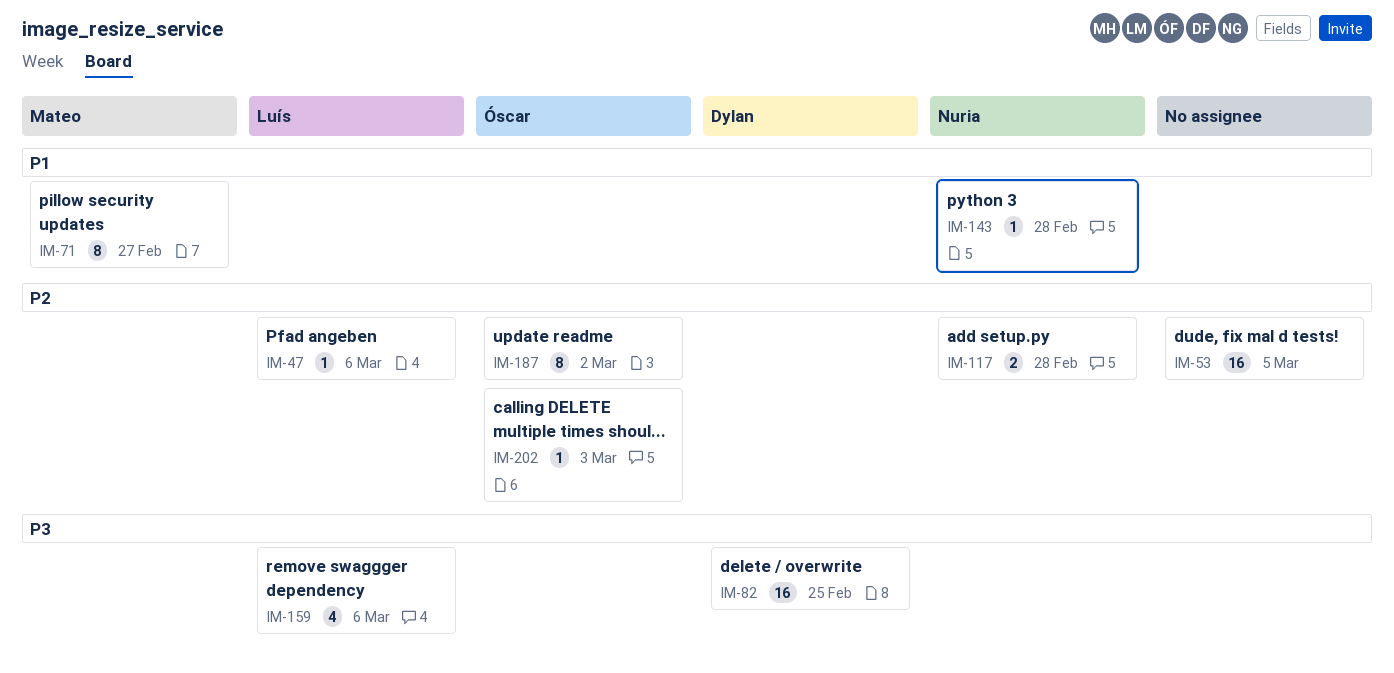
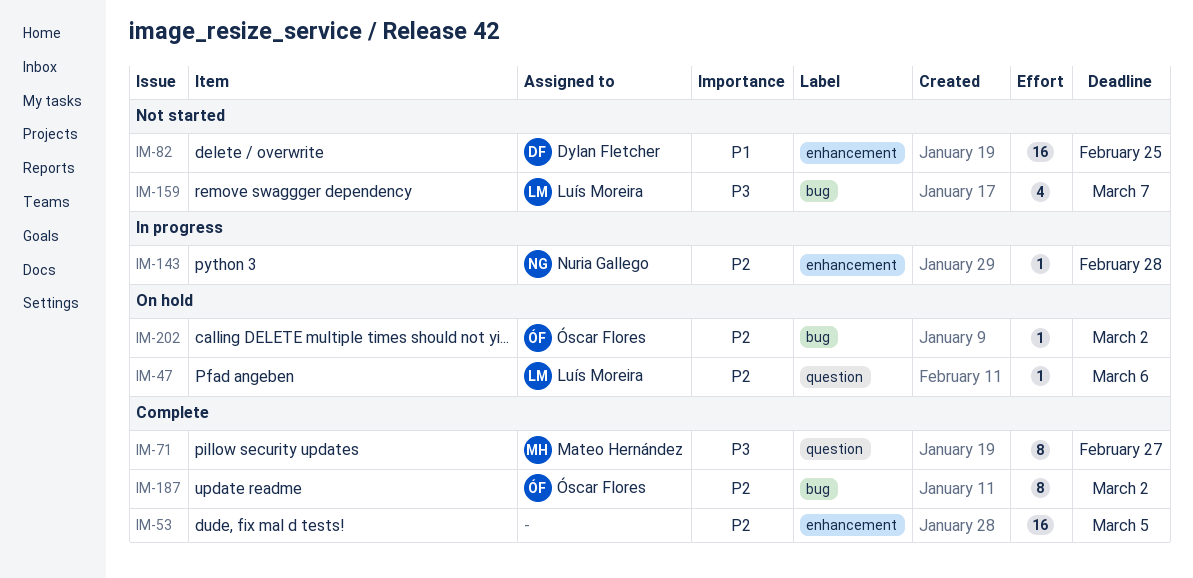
IM-71, priority: P1 -> P3
IM-82, priority: P3 -> P1
IM-117: present -> none
IM-143, priority: P1 -> P2
IM-159, due: Mar 6 -> Mar 7
IM-202, due: Mar 3 -> Mar 2

